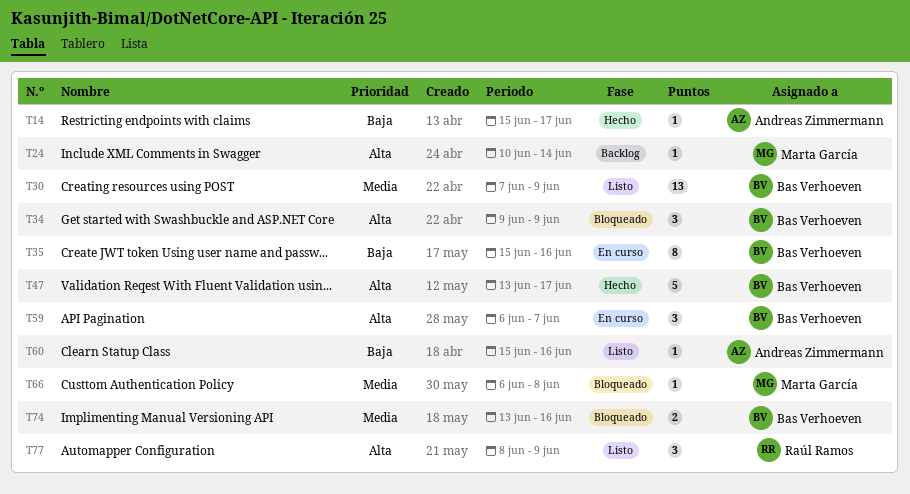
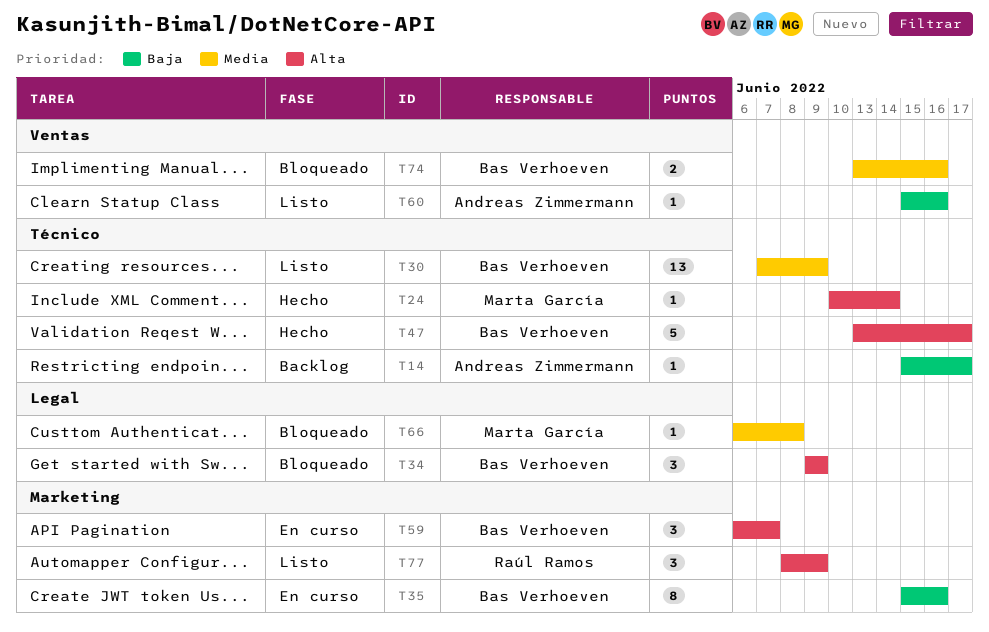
T14, status: Hecho -> Backlog
T24, status: Backlog -> Hecho

